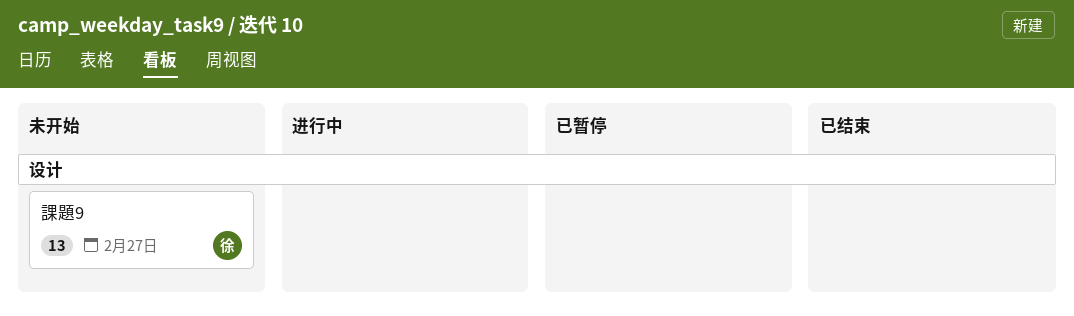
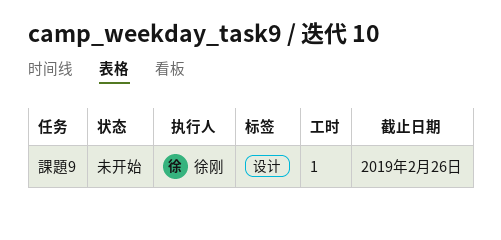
課題9, estimate: 13 -> 1
課題9, due: Feb 27 -> Feb 26

